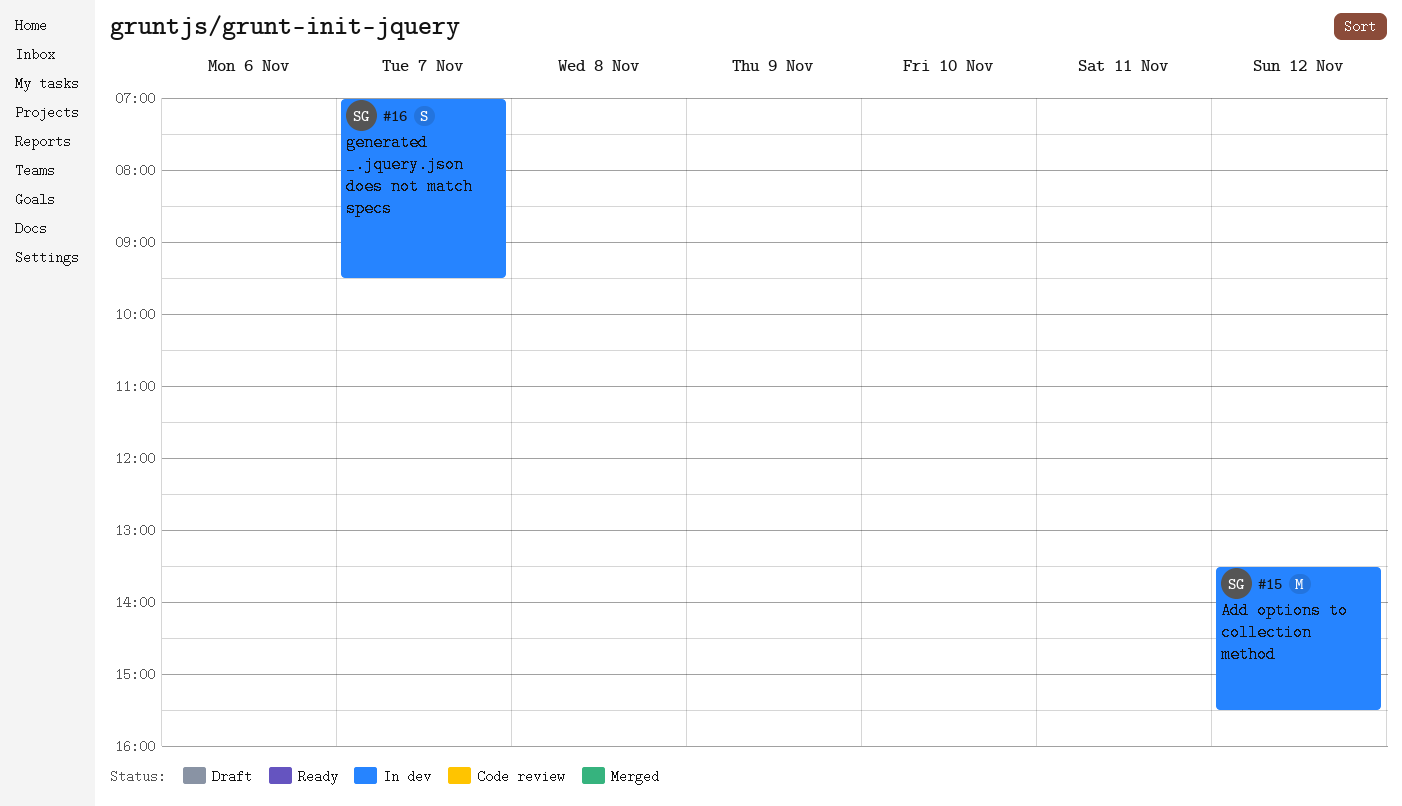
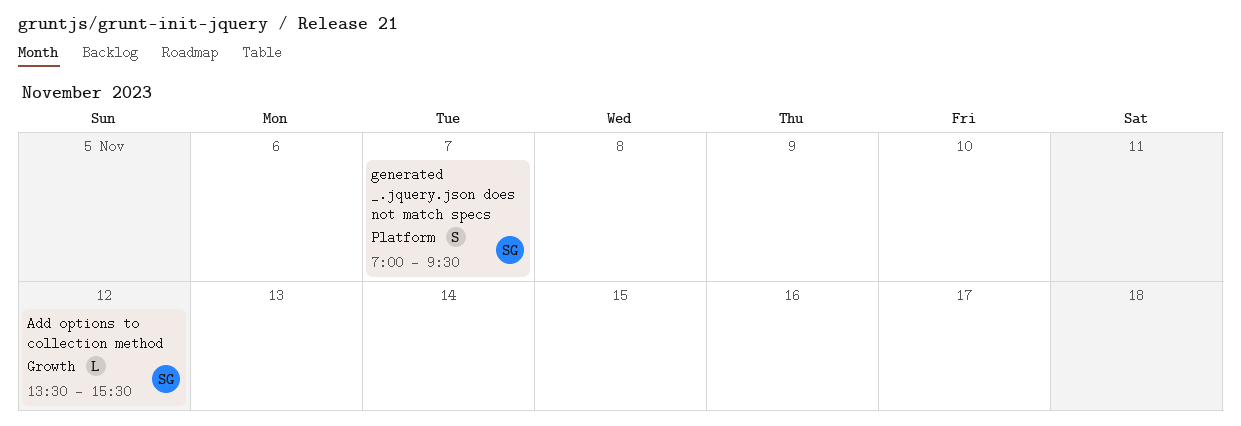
Add options to collection method, estimate: M -> L

